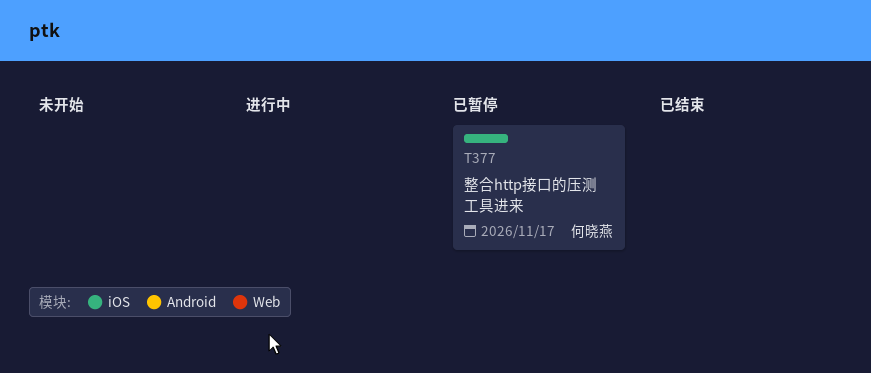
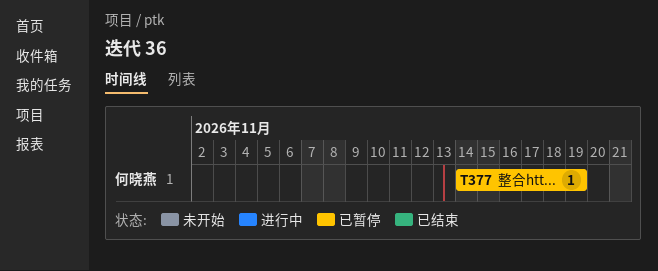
T377, due: Nov 17 -> Nov 19

